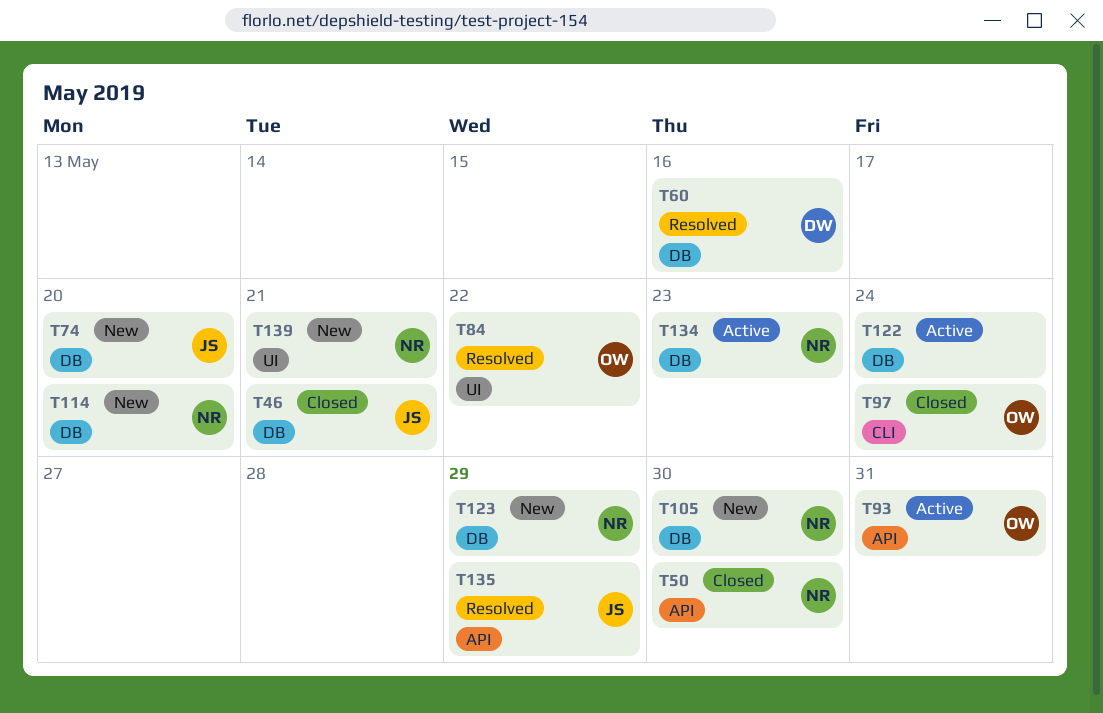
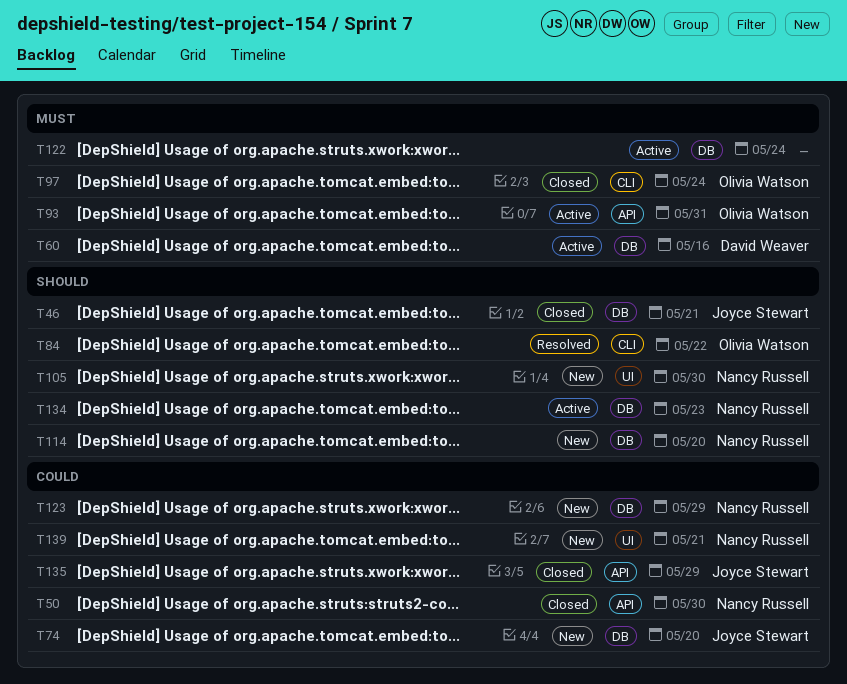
T60, status: Resolved -> Active
T84, label: UI -> CLI
T105, label: DB -> UI
T135, status: Resolved -> Closed

